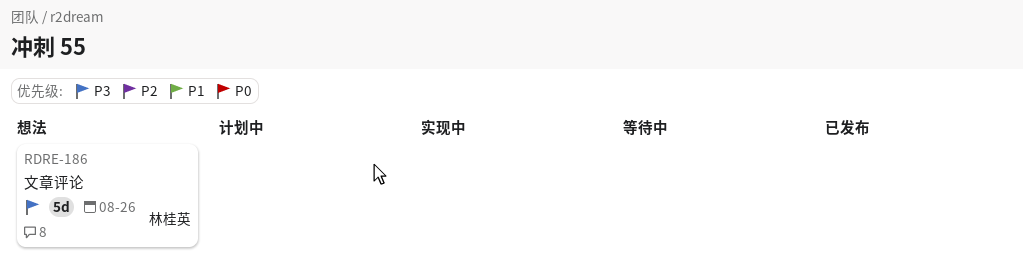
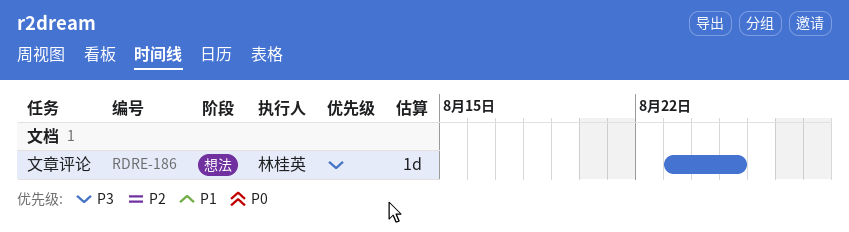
RDRE-186, estimate: 5d -> 1d
RDRE-186, due: Aug 26 -> Aug 25

